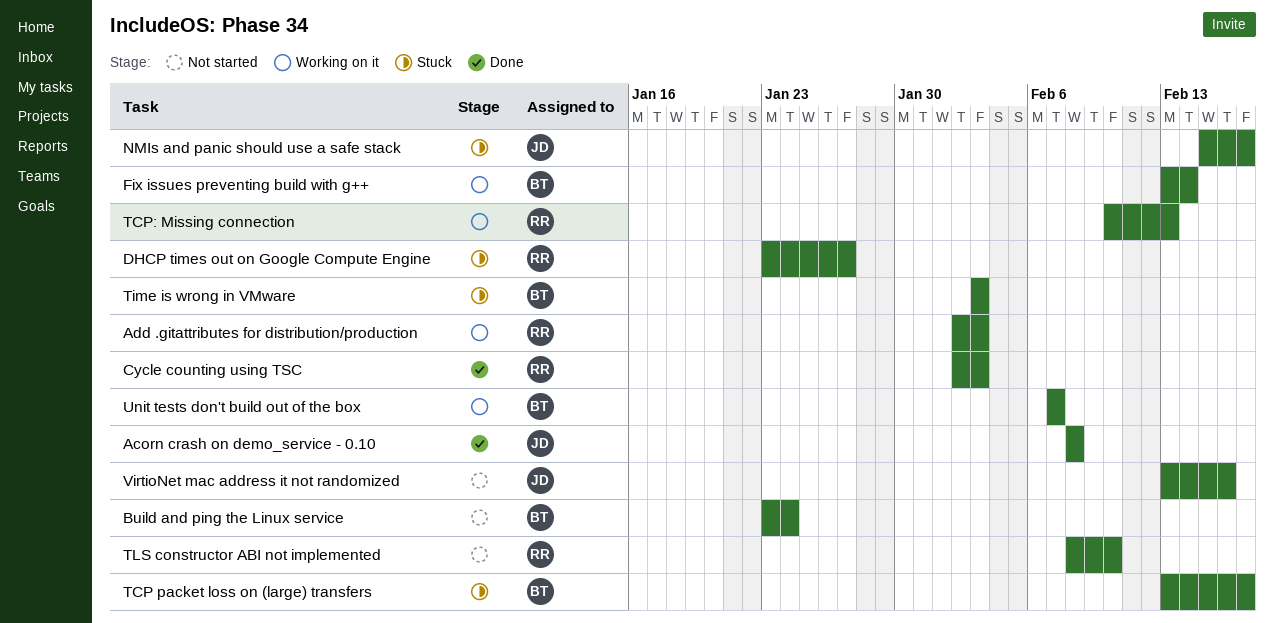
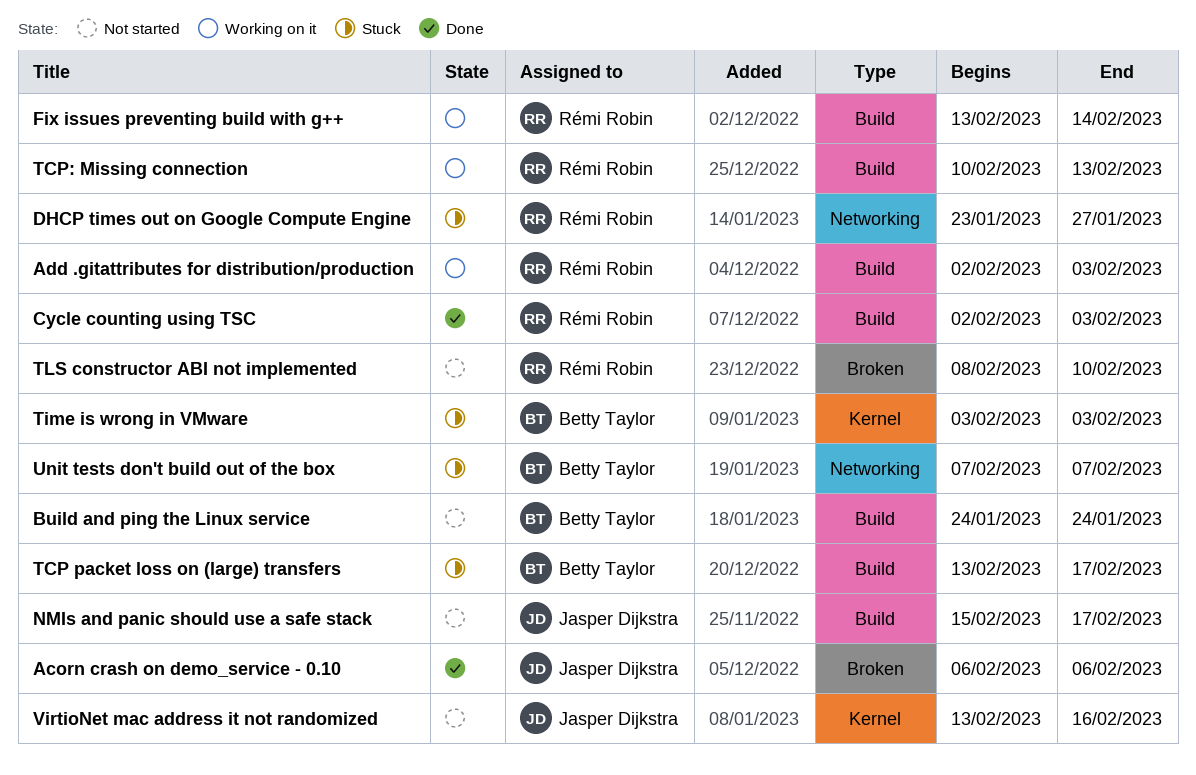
Acorn crash on demo_service - 0.10, start: Feb 8 -> Feb 6
Acorn crash on demo_service - 0.10, due: Feb 8 -> Feb 6
Build and ping the Linux service, start: Jan 23 -> Jan 24
Fix issues preventing build with g++, owner: Betty Taylor -> Rémi Robin
NMIs and panic should use a safe stack, status: Stuck -> Not started
Unit tests don't build out of the box, status: Working on it -> Stuck

